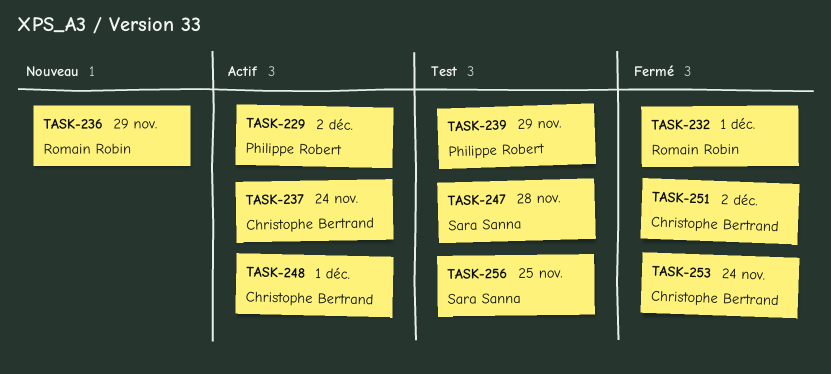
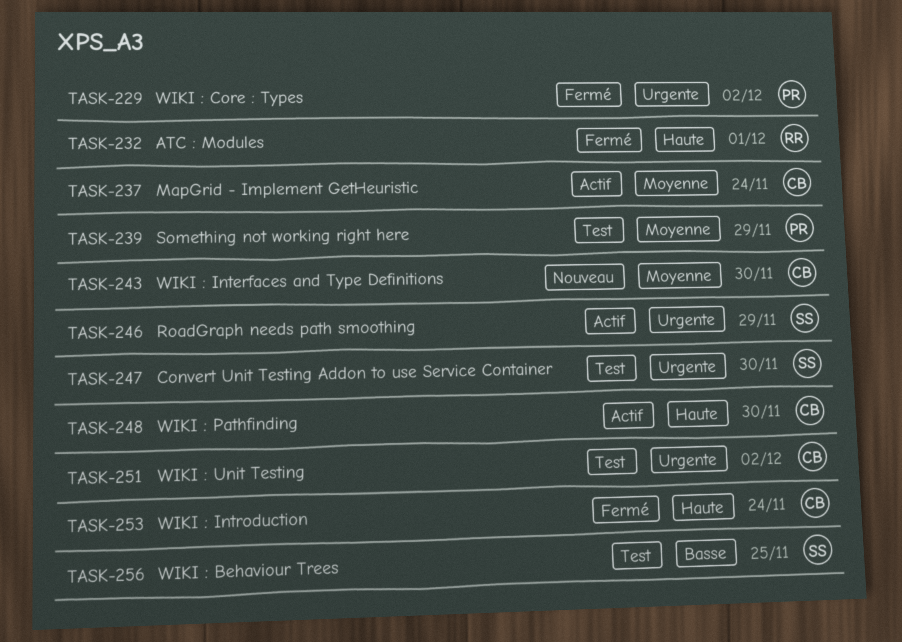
TASK-229, status: Actif -> Fermé
TASK-236: present -> none
TASK-243: none -> present
TASK-246: none -> present
TASK-247, due: Nov 28 -> Nov 30
TASK-248, due: Dec 1 -> Nov 30
TASK-251, status: Fermé -> Test

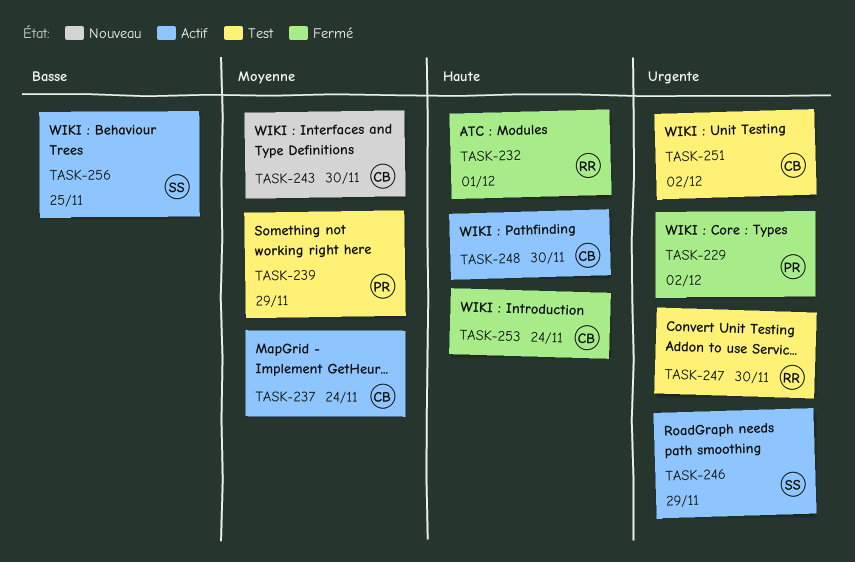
TASK-247, owner: SS -> RR
TASK-256, status: Test -> Actif

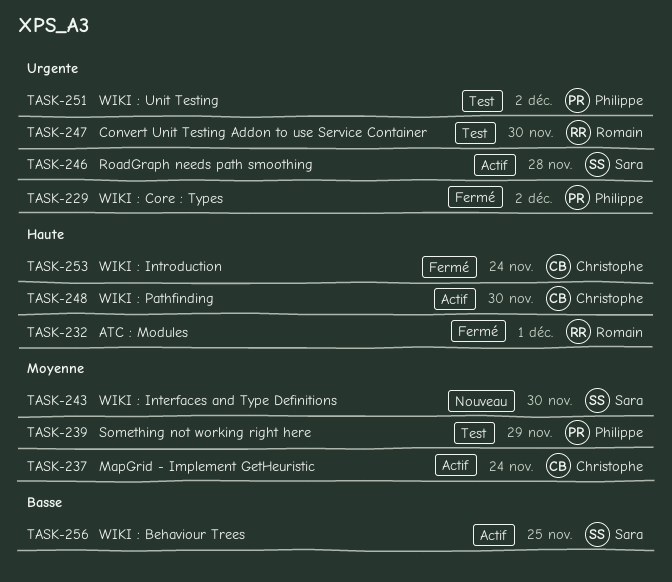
TASK-243, owner: Christophe -> Sara
TASK-246, due: Nov 29 -> Nov 28
TASK-251, owner: Christophe -> Philippe

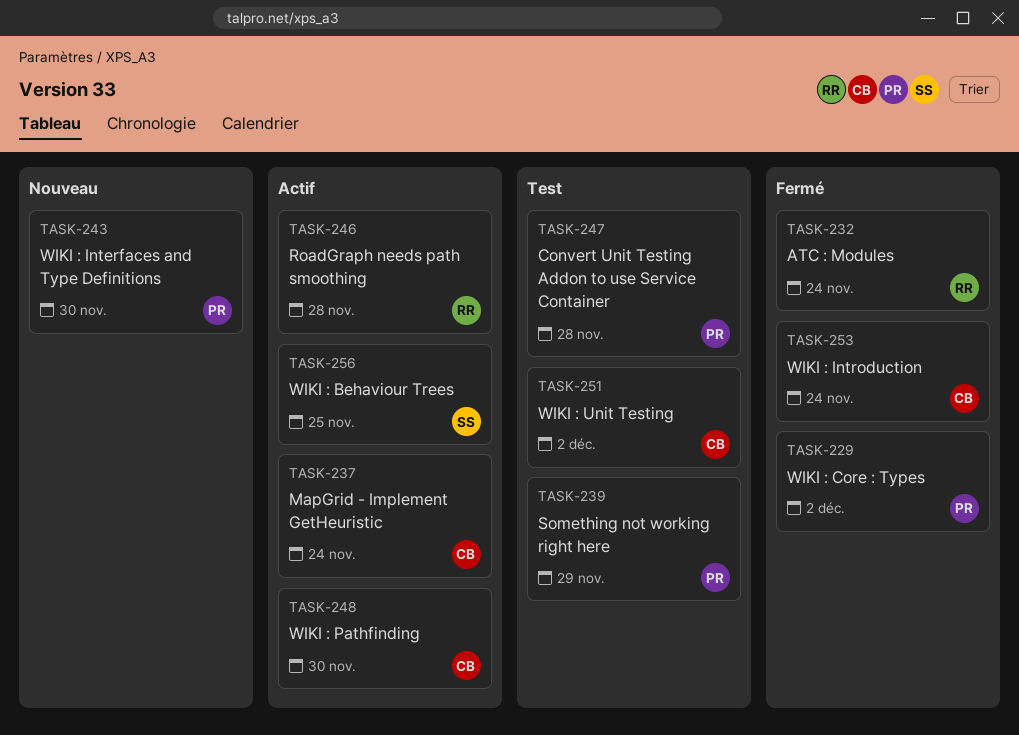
TASK-232, due: Dec 1 -> Nov 24
TASK-243, owner: Sara -> Philippe
TASK-246, owner: Sara -> Romain
TASK-247, owner: Romain -> Philippe
TASK-247, due: Nov 30 -> Nov 28
TASK-251, owner: Philippe -> Christophe

